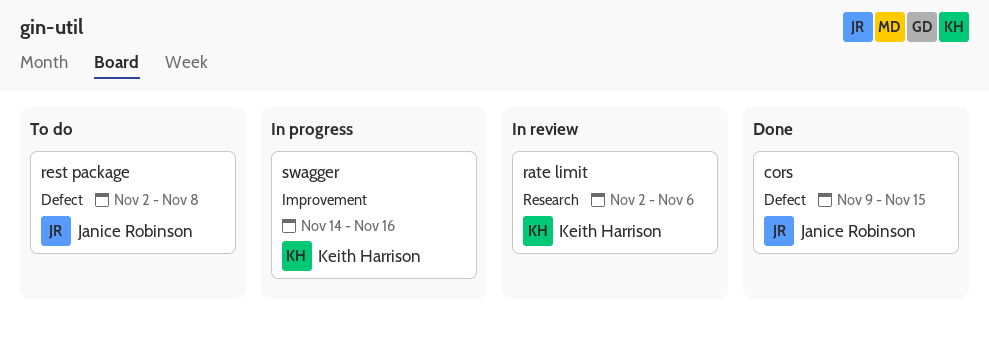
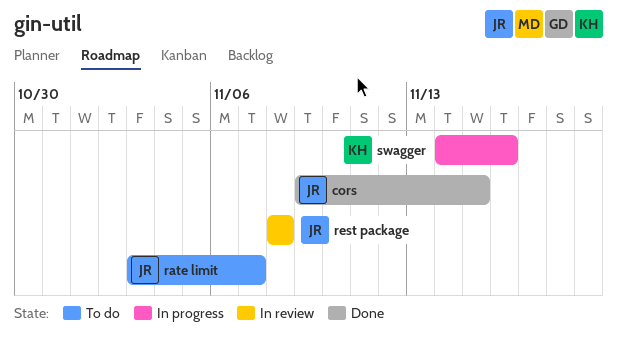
rate limit, status: In review -> To do
rate limit, owner: Keith Harrison -> Janice Robinson
rate limit, start: Nov 2 -> Nov 3
rate limit, due: Nov 6 -> Nov 7
rest package, status: To do -> In review
rest package, start: Nov 2 -> Nov 8

